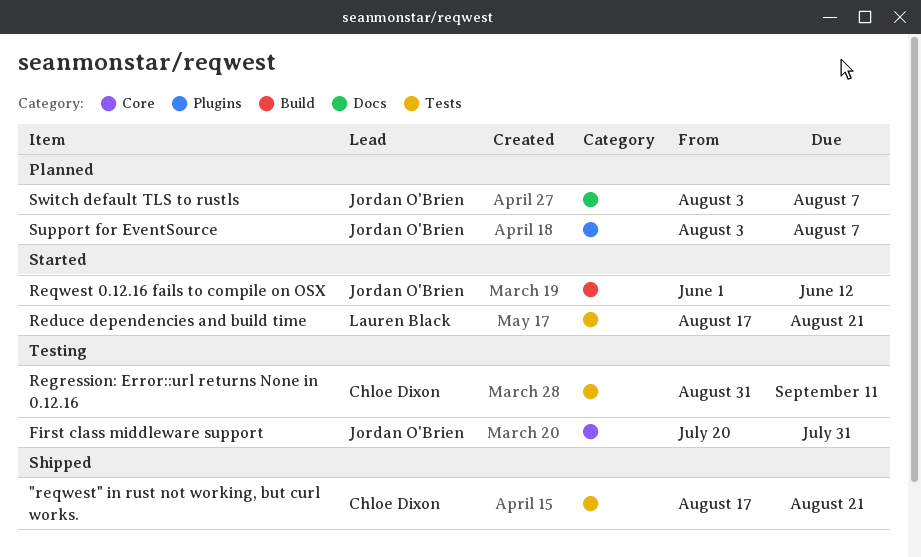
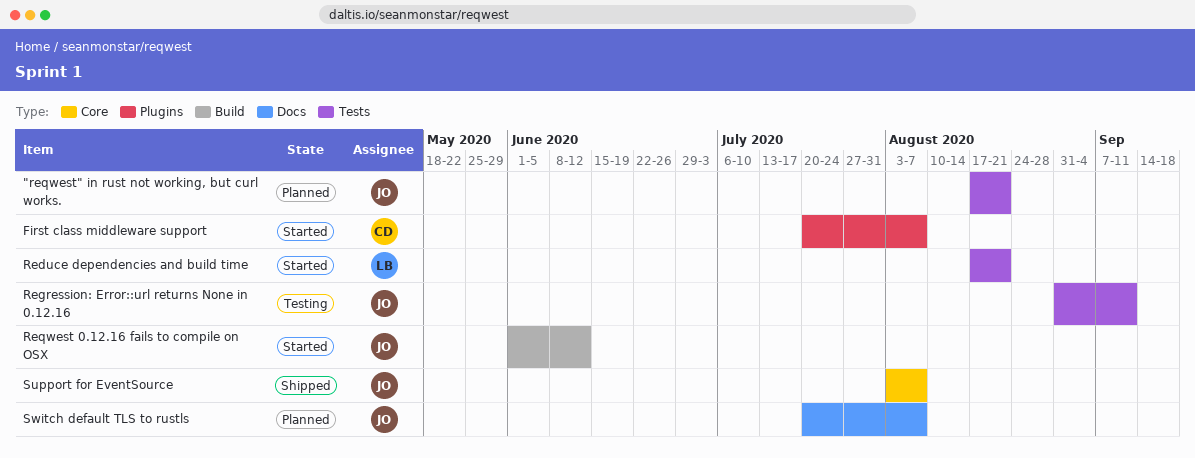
"reqwest" in rust not working, but curl works., status: Shipped -> Planned
"reqwest" in rust not working, but curl works., owner: Chloe Dixon -> Jordan O'Brien
First class middleware support, status: Testing -> Started
First class middleware support, owner: Jordan O'Brien -> Chloe Dixon
First class middleware support, label: Core -> Plugins
First class middleware support, due: Jul 31 -> Aug 7
Regression: Error::url returns None in 0.12.16, owner: Chloe Dixon -> Jordan O'Brien
Support for EventSource, status: Planned -> Shipped
Support for EventSource, label: Plugins -> Core
Switch default TLS to rustls, start: Aug 3 -> Jul 20

